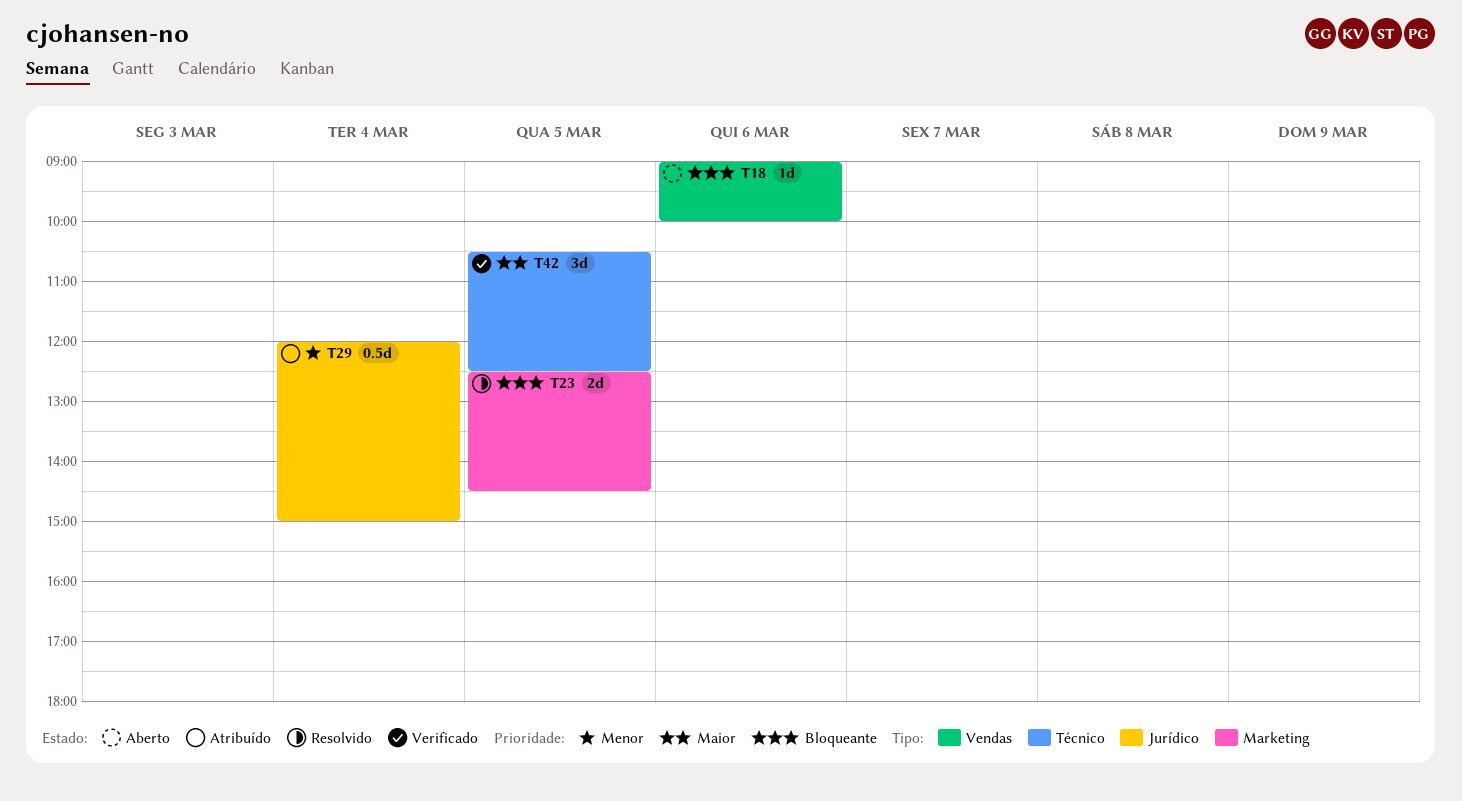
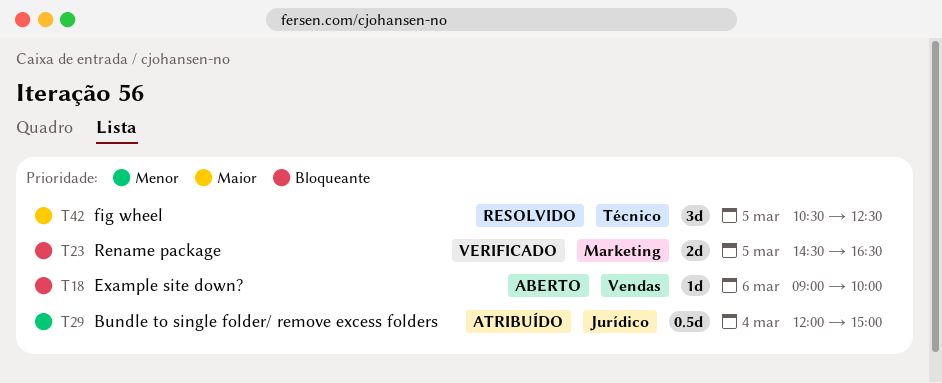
T23, status: Resolvido -> Verificado
T23, begins: 12:30 -> 14:30
T23, ends: 14:30 -> 16:30
T42, status: Verificado -> Resolvido

